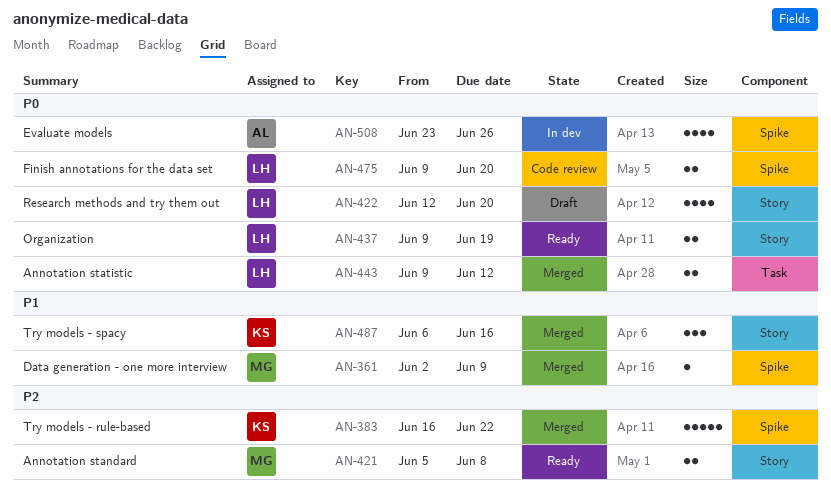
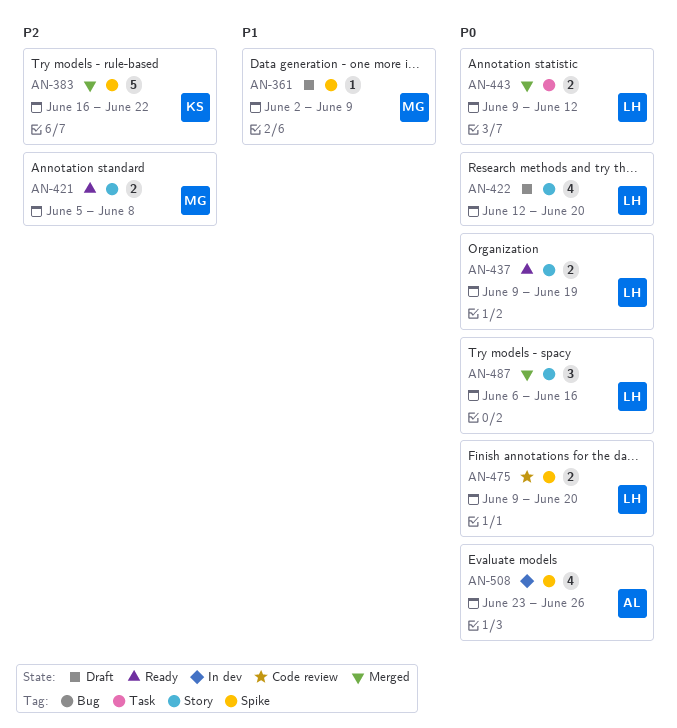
AN-361, status: Merged -> Draft
AN-487, owner: KS -> LH
AN-487, priority: P1 -> P0

